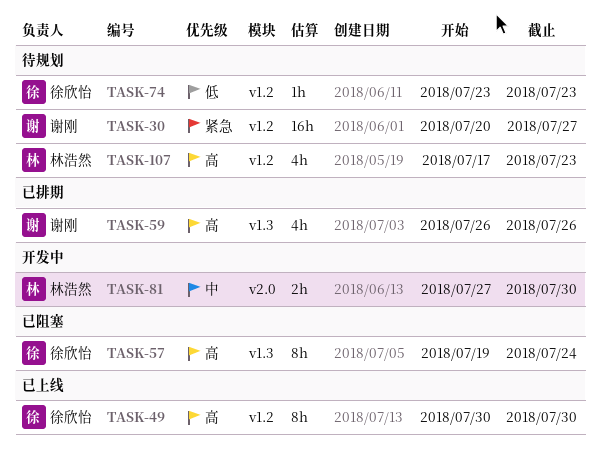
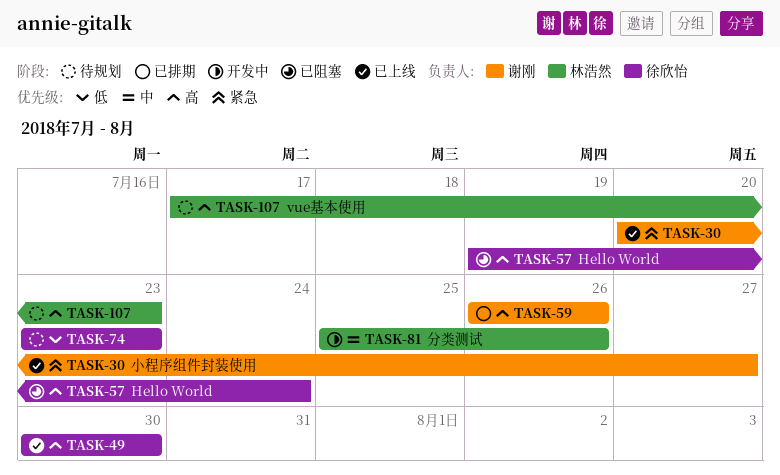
TASK-30, status: 待规划 -> 已上线
TASK-81, start: Jul 27 -> Jul 25
TASK-81, due: Jul 30 -> Jul 26

